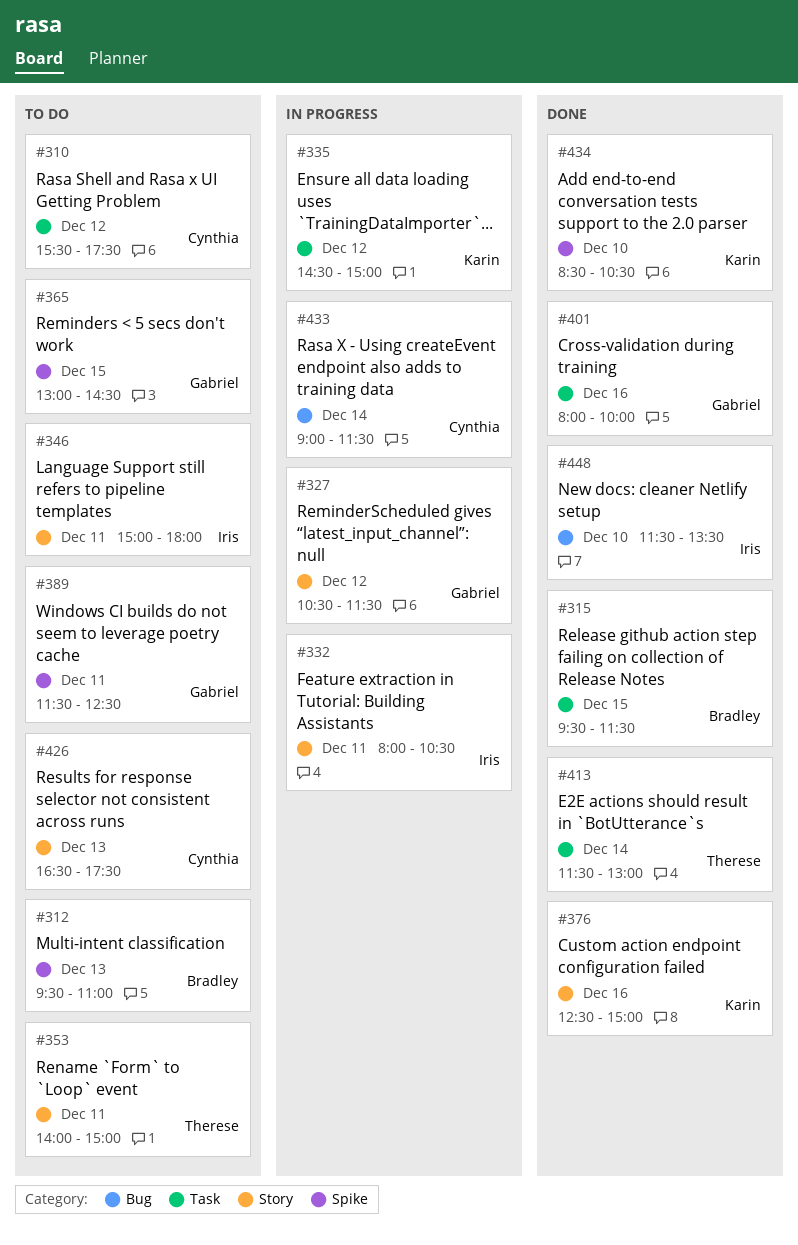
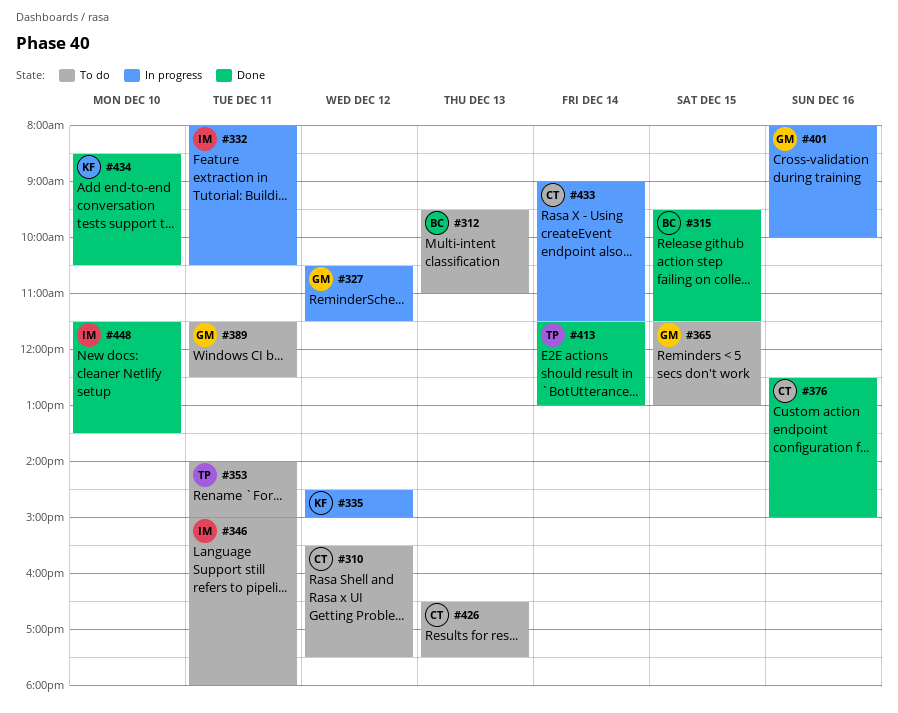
#365, begins: 13:00 -> 11:30
#365, ends: 14:30 -> 13:00
#376, owner: Karin -> Cynthia
#401, status: Done -> In progress

